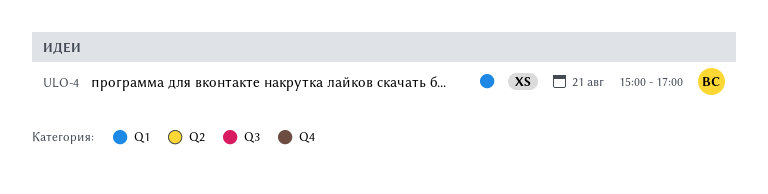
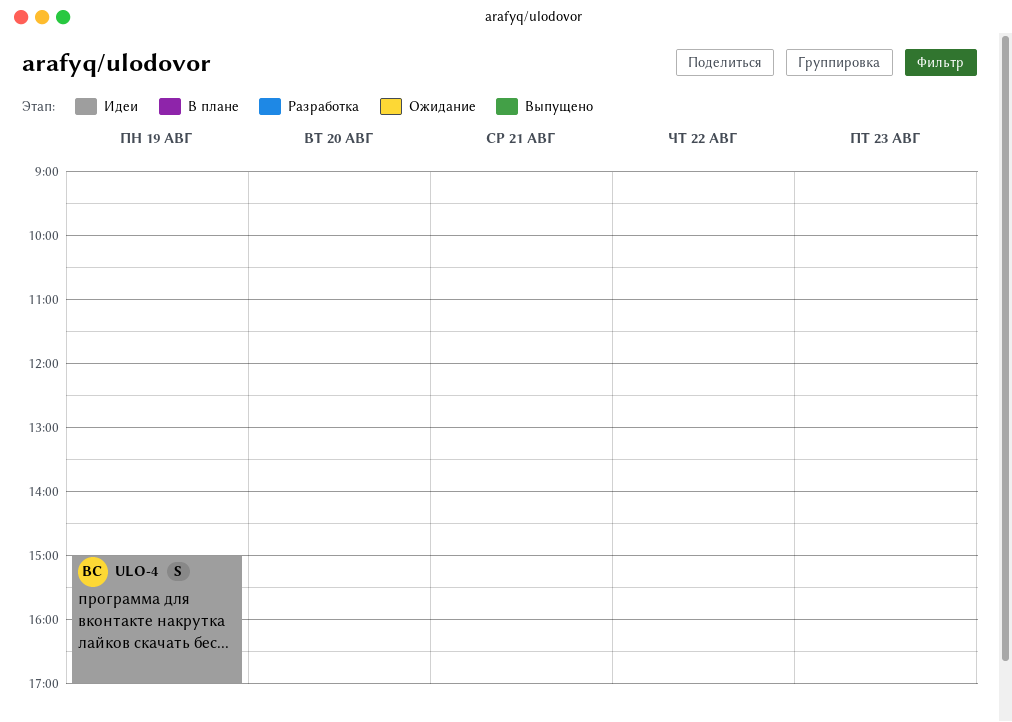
ULO-4, estimate: XS -> S
ULO-4, day: Aug 21 -> Aug 19

